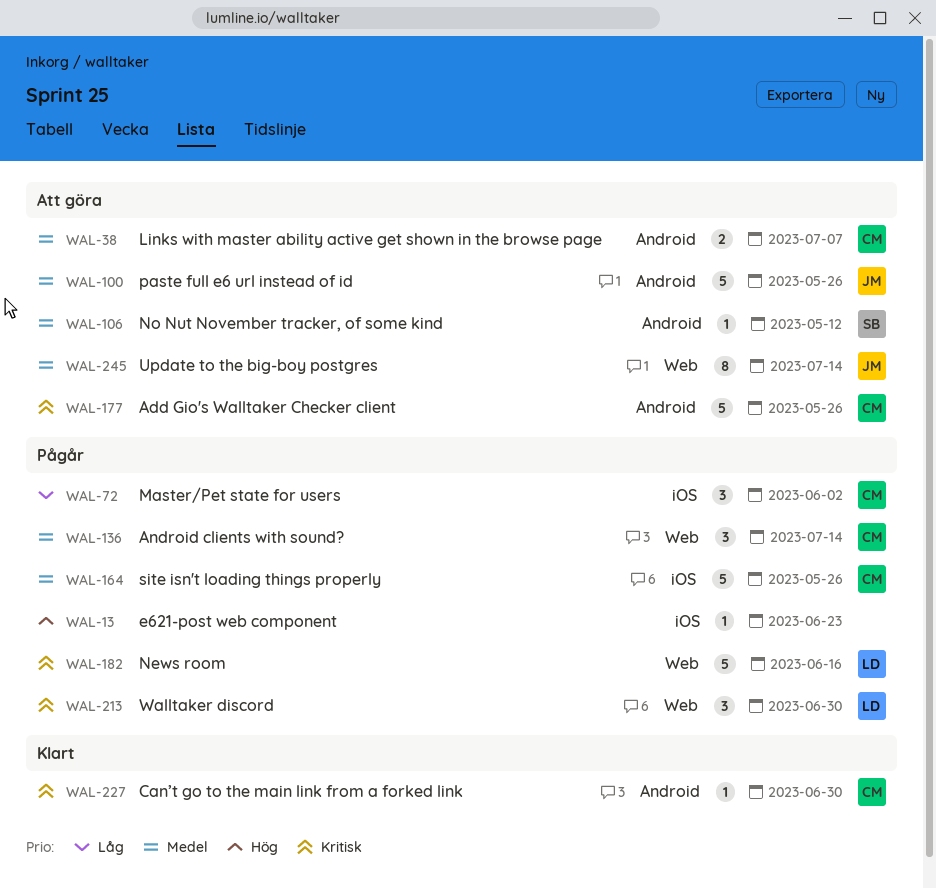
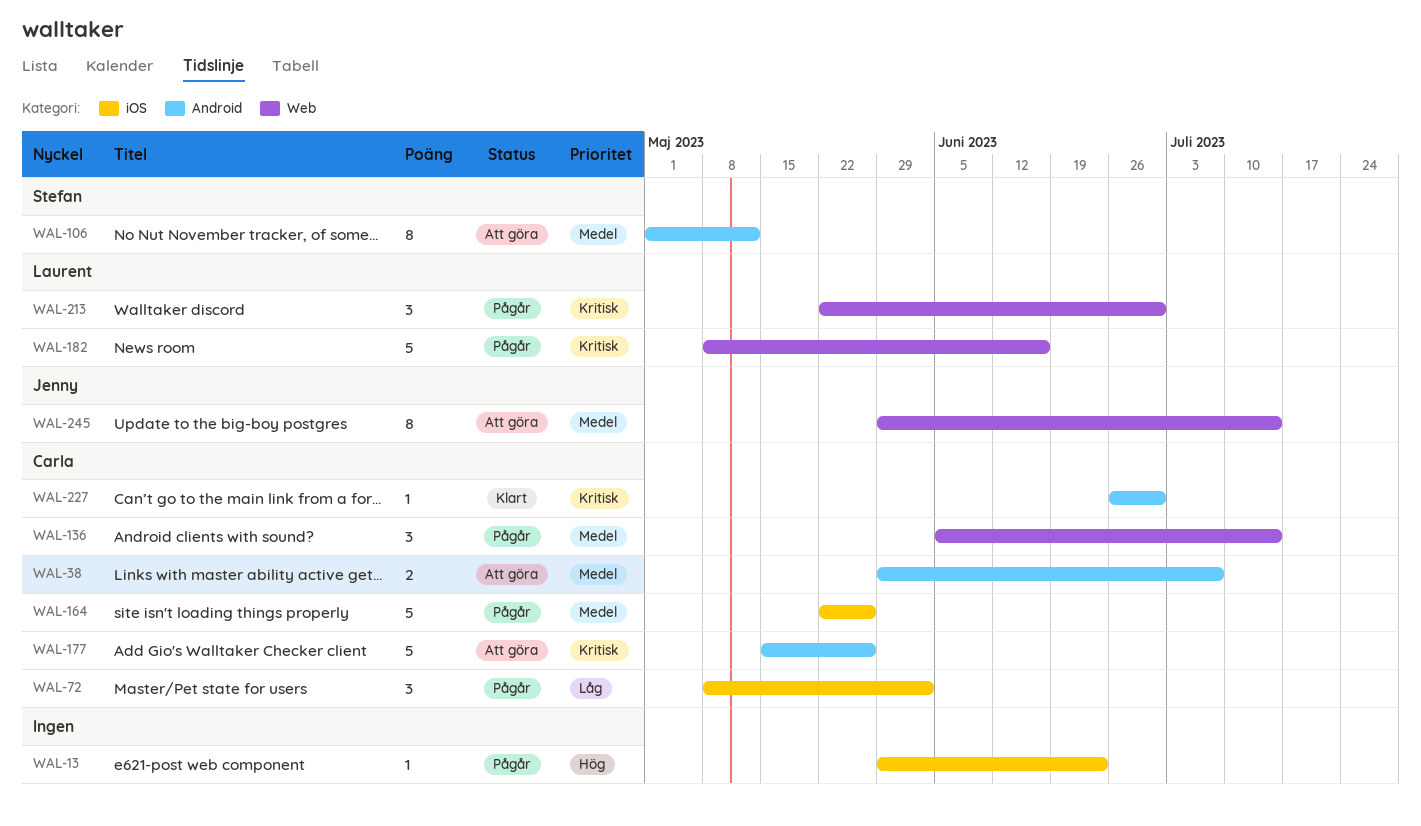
WAL-100: present -> none
WAL-106, estimate: 1 -> 8

